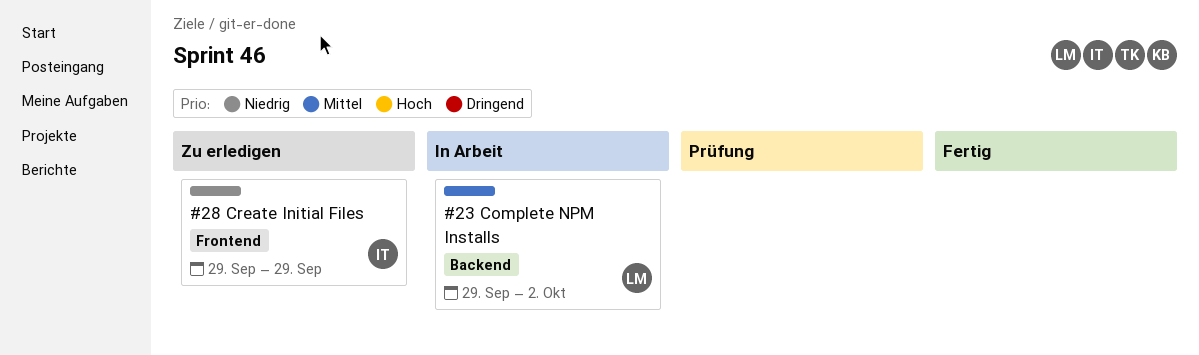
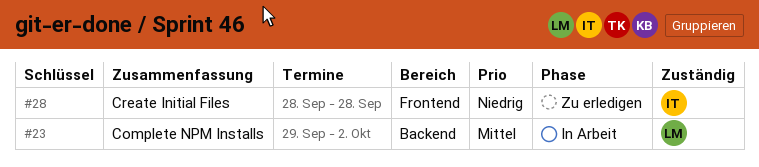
#28, start: Sep 29 -> Sep 28
#28, due: Sep 29 -> Sep 28

